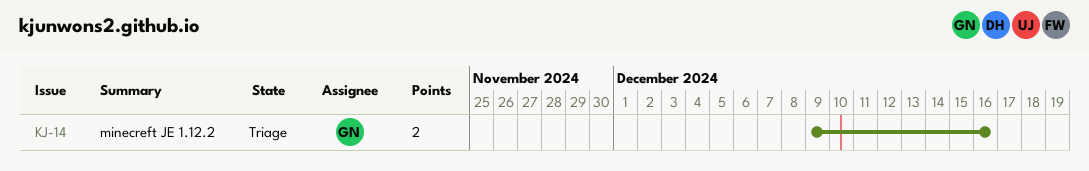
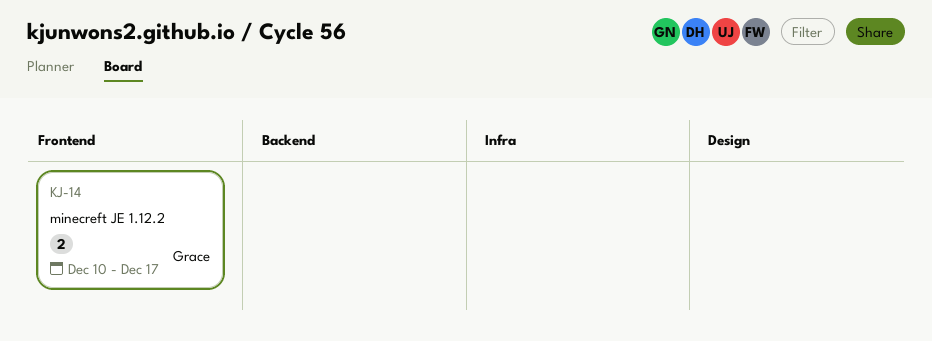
KJ-14, start: Dec 9 -> Dec 10
KJ-14, due: Dec 16 -> Dec 17

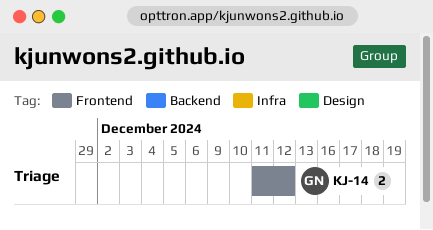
KJ-14, start: Dec 10 -> Dec 11
KJ-14, due: Dec 17 -> Dec 12

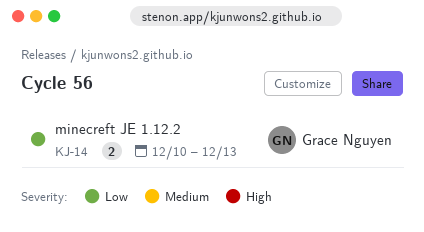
KJ-14, start: Dec 11 -> Dec 10
KJ-14, due: Dec 12 -> Dec 13

